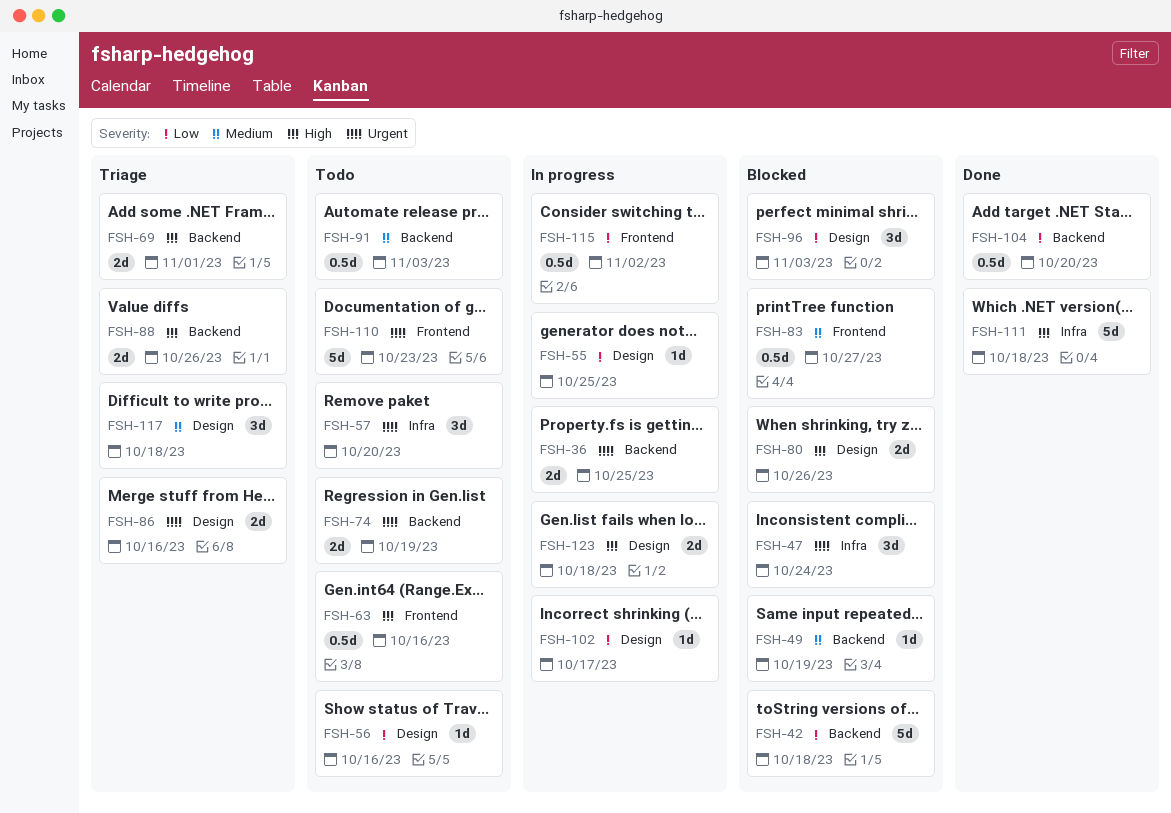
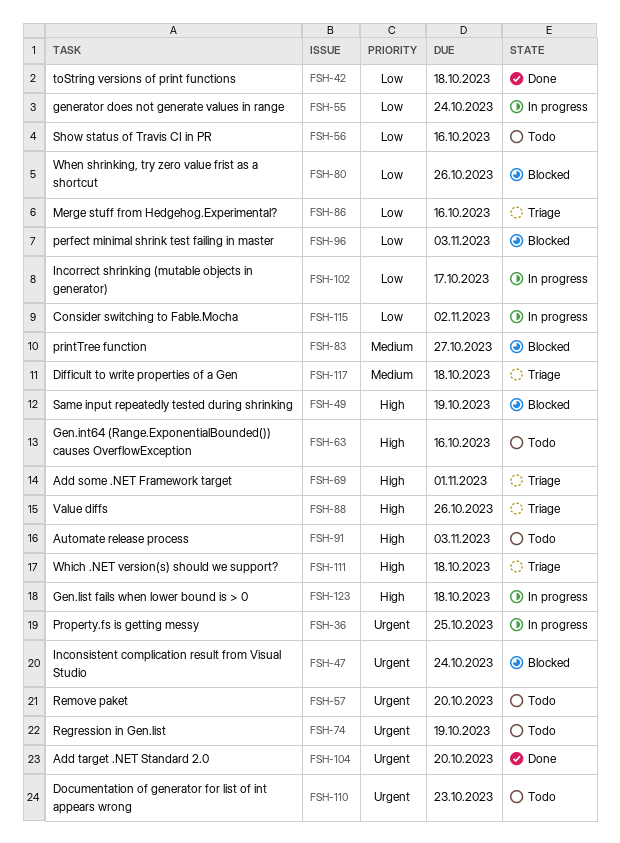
FSH-42, status: Blocked -> Done
FSH-49, priority: Medium -> High
FSH-55, due: Oct 25 -> Oct 24
FSH-80, priority: High -> Low
FSH-86, priority: Urgent -> Low
FSH-91, priority: Medium -> High
FSH-104, priority: Low -> Urgent
FSH-111, status: Done -> Triage

